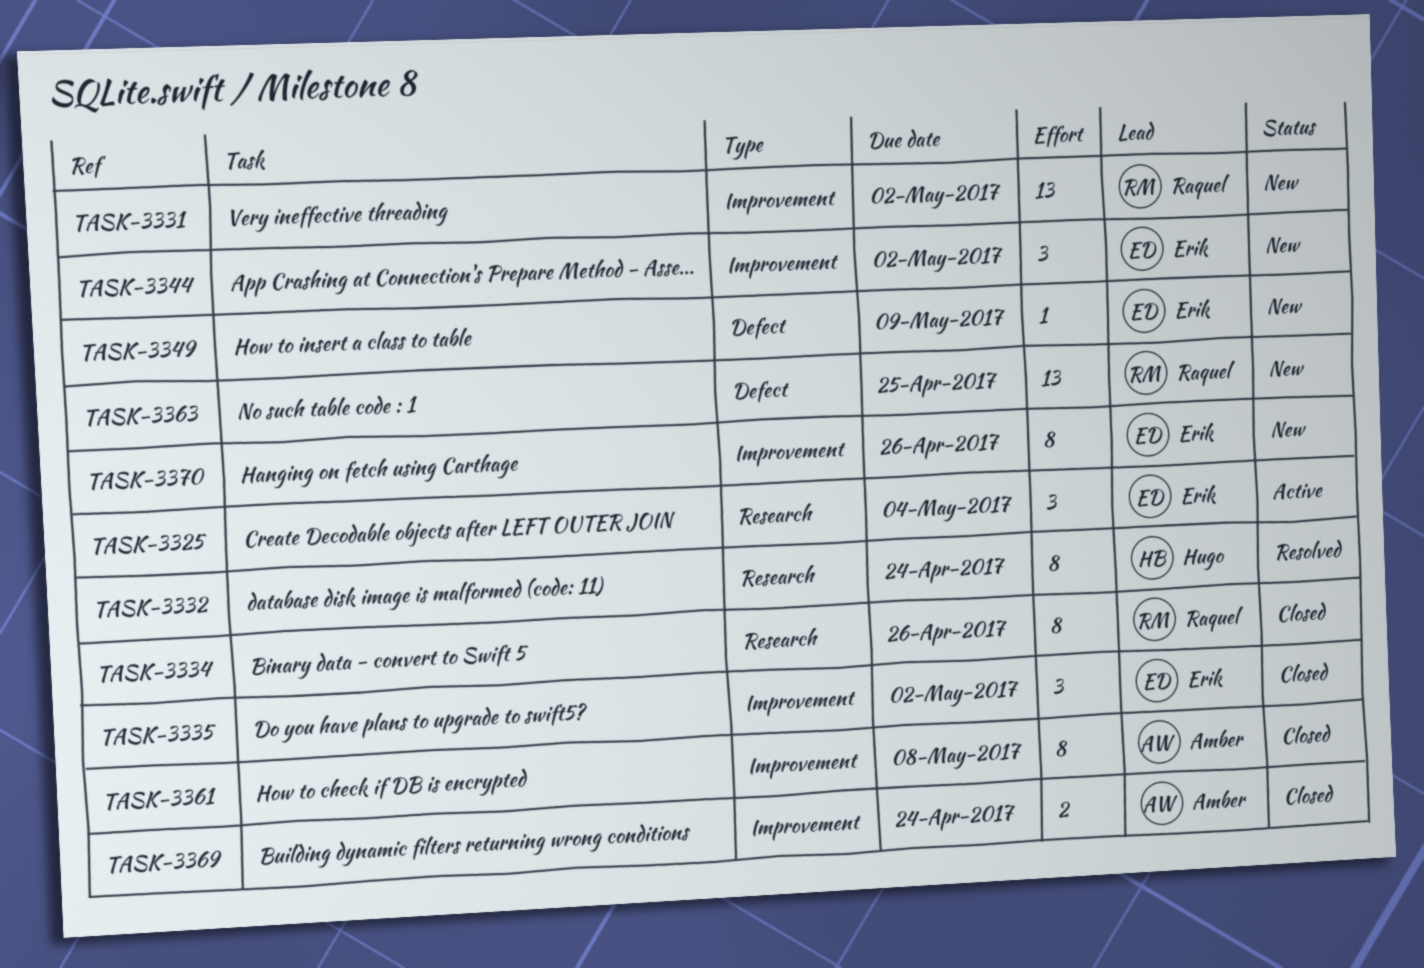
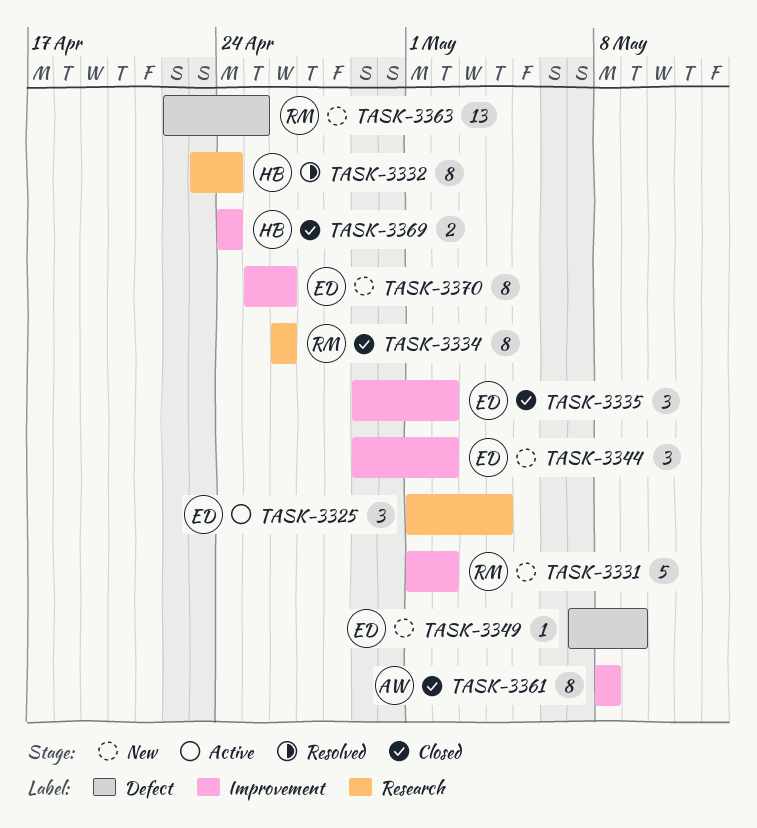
TASK-3331, estimate: 13 -> 5
TASK-3369, owner: Amber -> Hugo

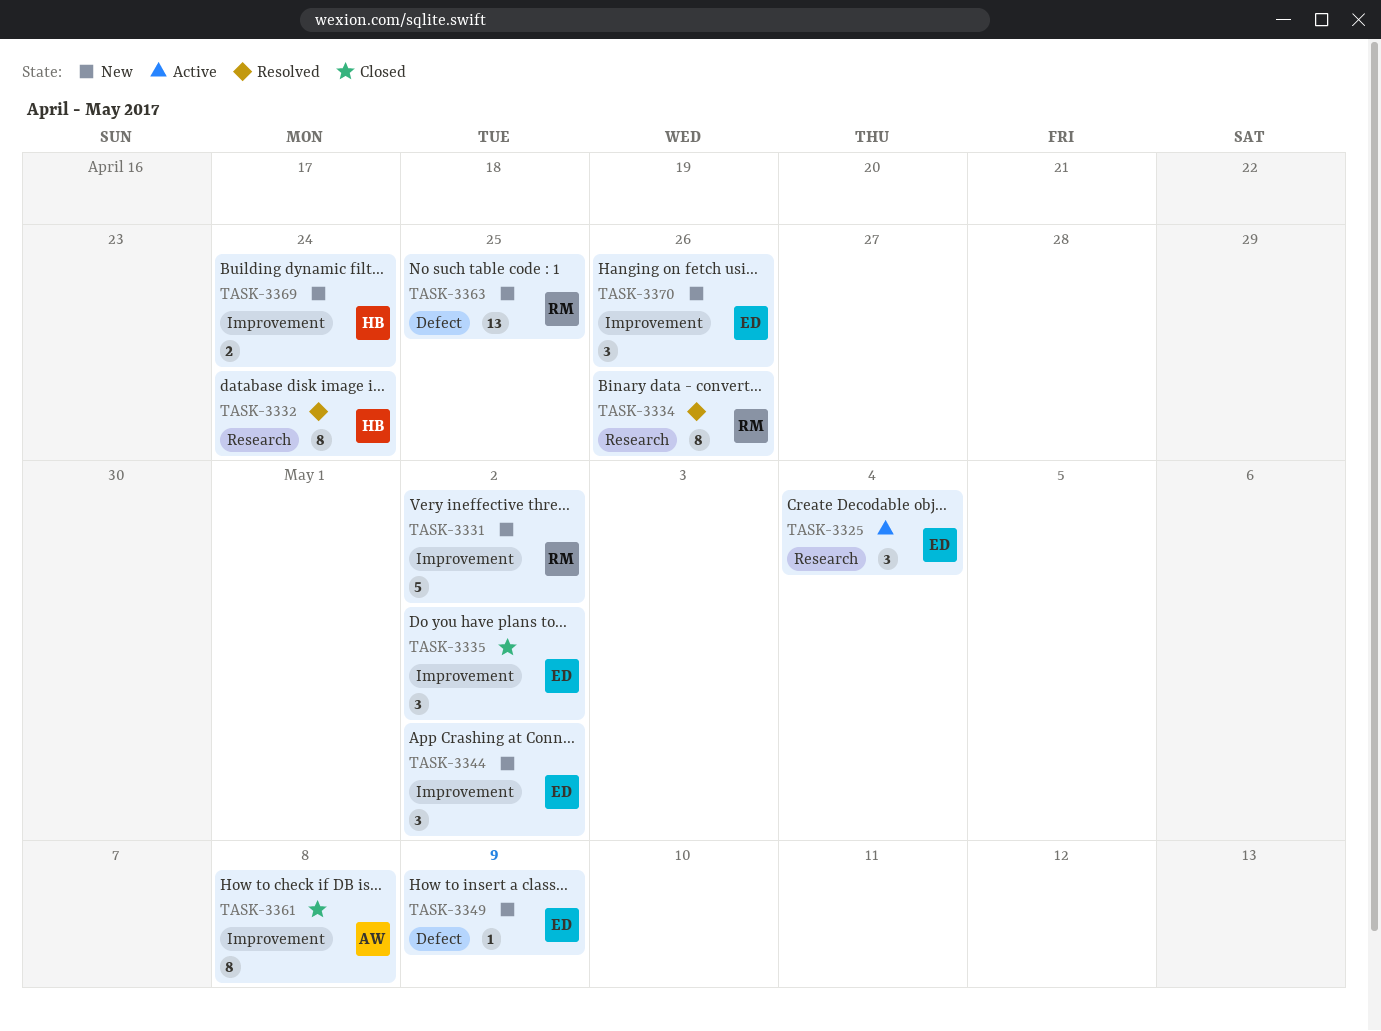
TASK-3334, status: Closed -> Resolved
TASK-3369, status: Closed -> New
TASK-3370, estimate: 8 -> 3

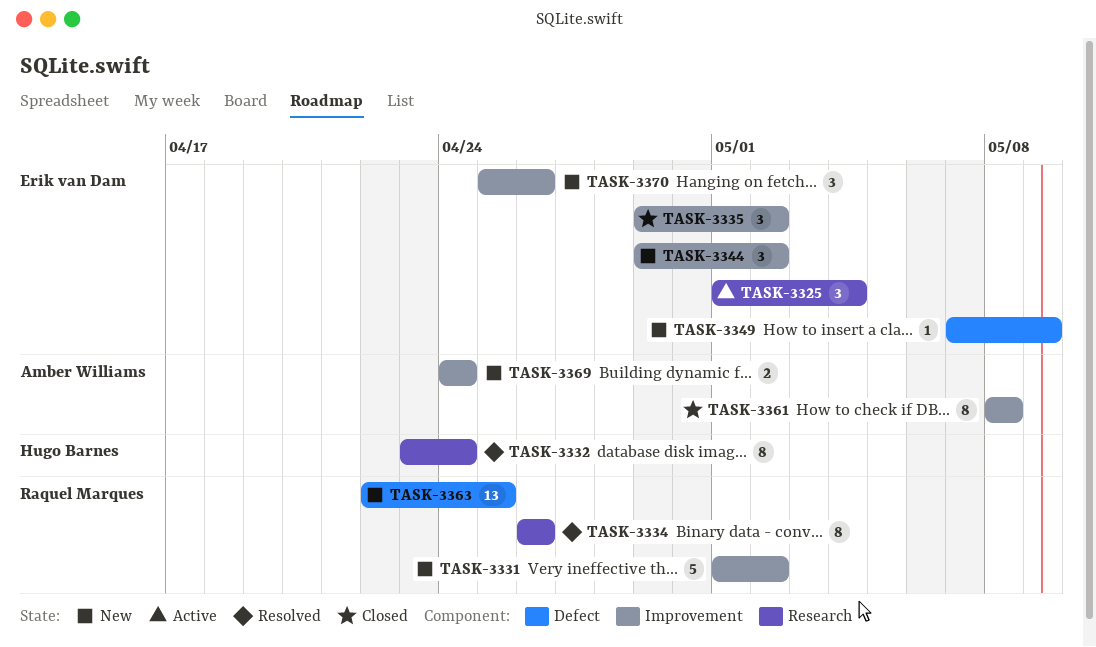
TASK-3369, owner: Hugo Barnes -> Amber Williams

